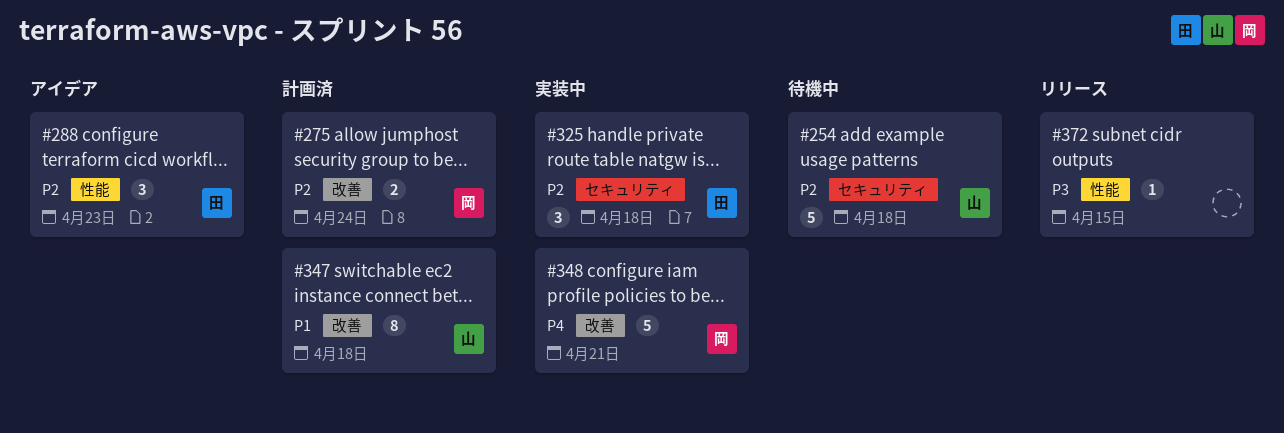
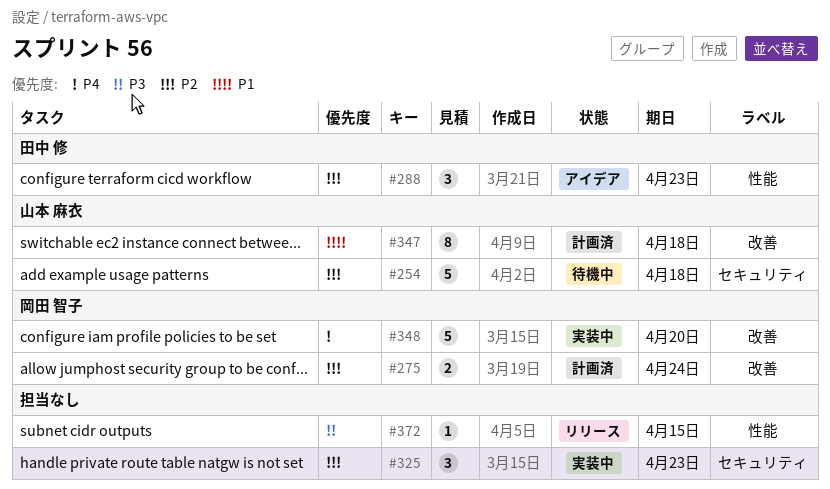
#325, owner: 田中 修 -> none
#325, due: Apr 18 -> Apr 23
#348, due: Apr 21 -> Apr 20

